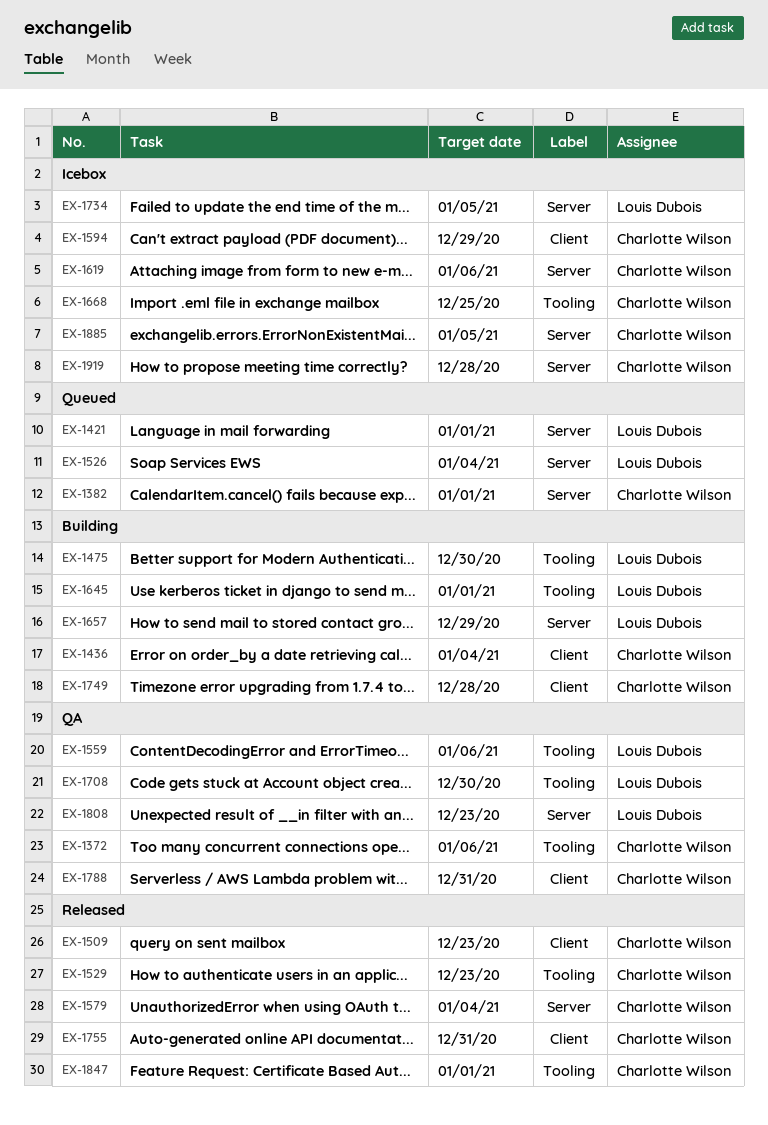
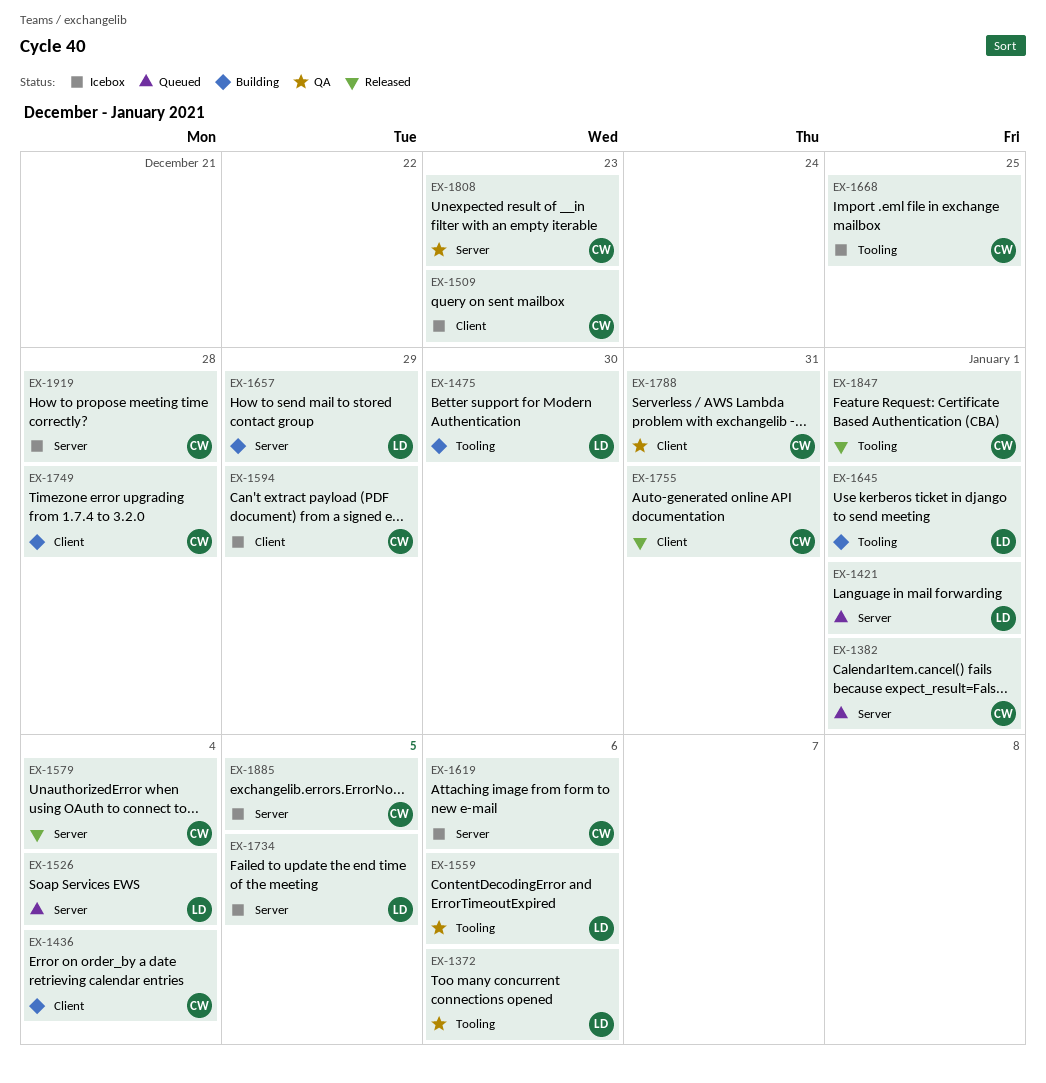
EX-1372, owner: Charlotte Wilson -> Louis Dubois
EX-1509, status: Released -> Icebox
EX-1529: present -> none
EX-1708: present -> none
EX-1808, owner: Louis Dubois -> Charlotte Wilson

